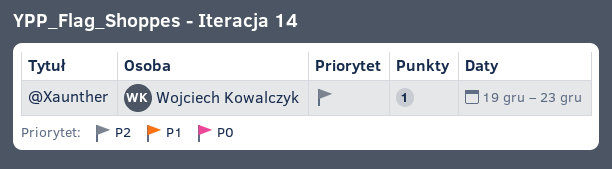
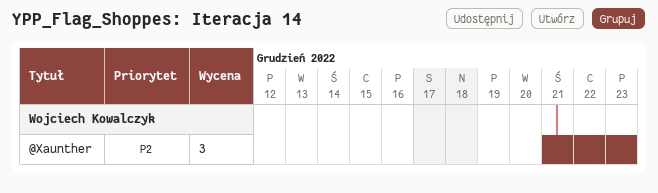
@Xaunther, estimate: 1 -> 3
@Xaunther, start: Dec 19 -> Dec 21

